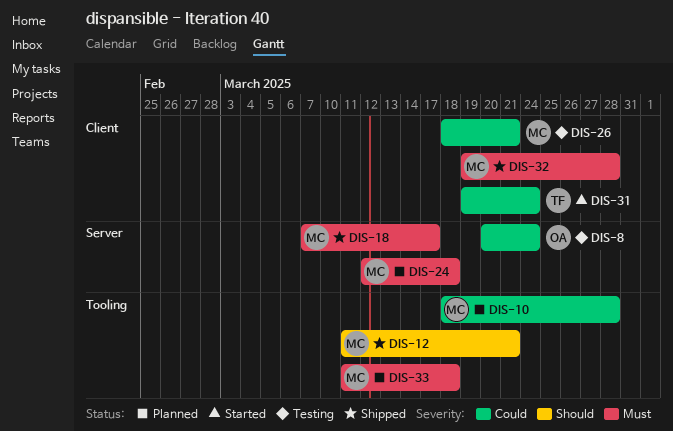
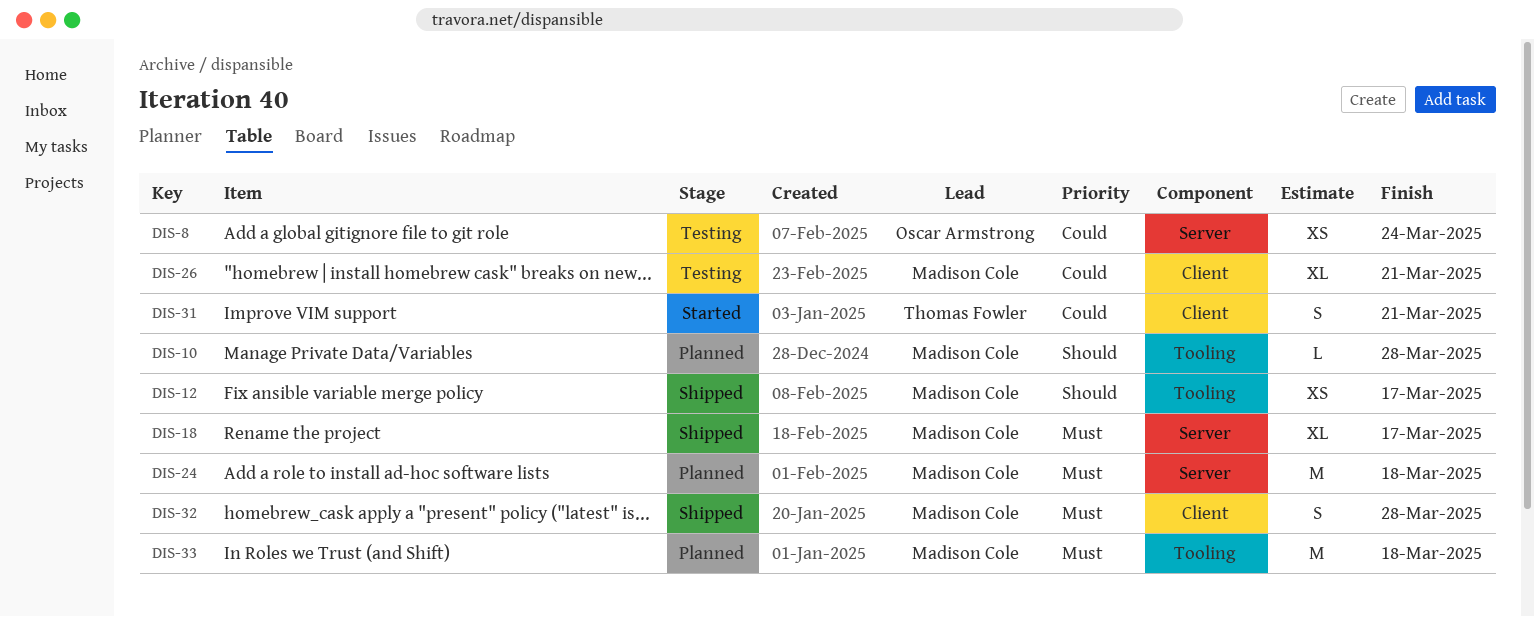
DIS-10, priority: Could -> Should
DIS-12, due: Mar 21 -> Mar 17
DIS-31, due: Mar 24 -> Mar 21

